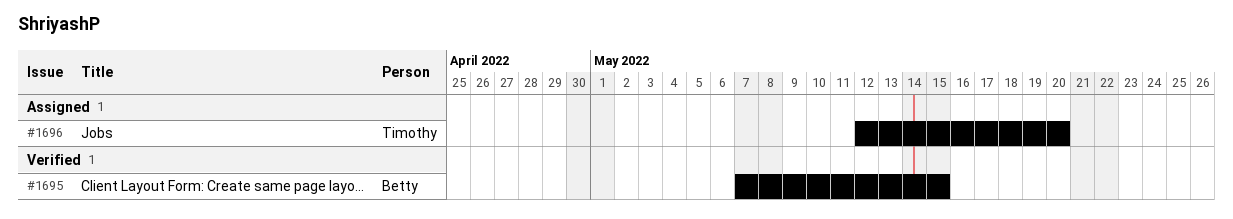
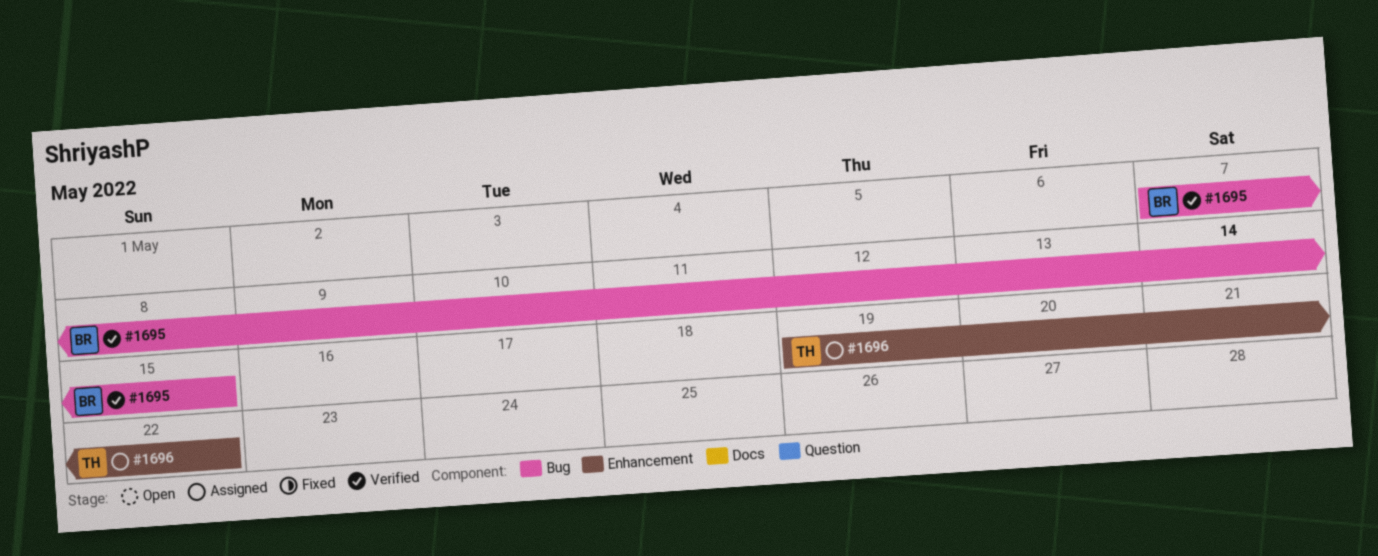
#1696, start: May 12 -> May 19
#1696, due: May 20 -> May 22

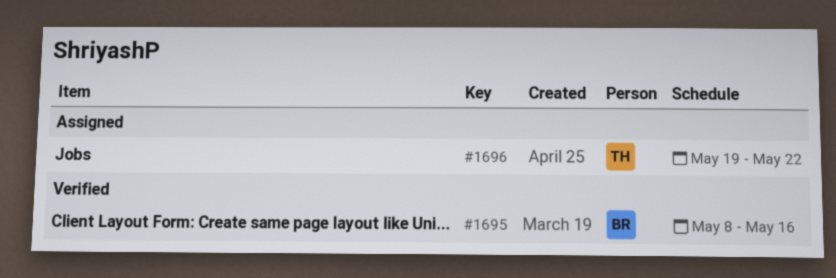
#1695, start: May 7 -> May 8
#1695, due: May 15 -> May 16

